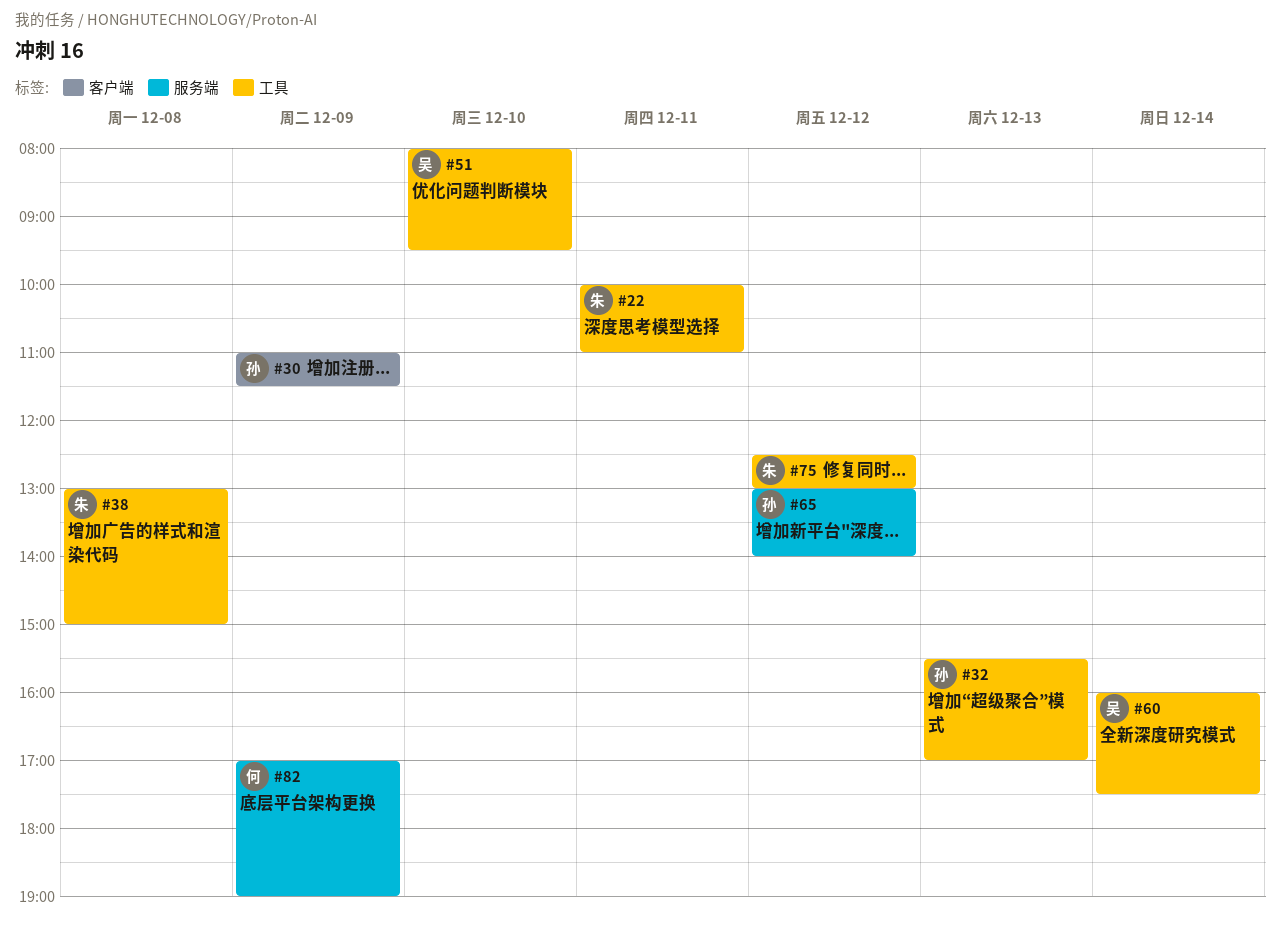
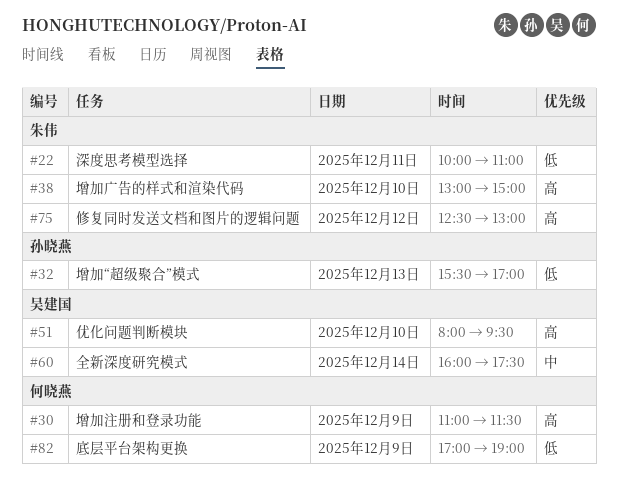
#30, owner: 孙晓燕 -> 何晓燕
#38, day: Dec 8 -> Dec 10
#65: present -> none

